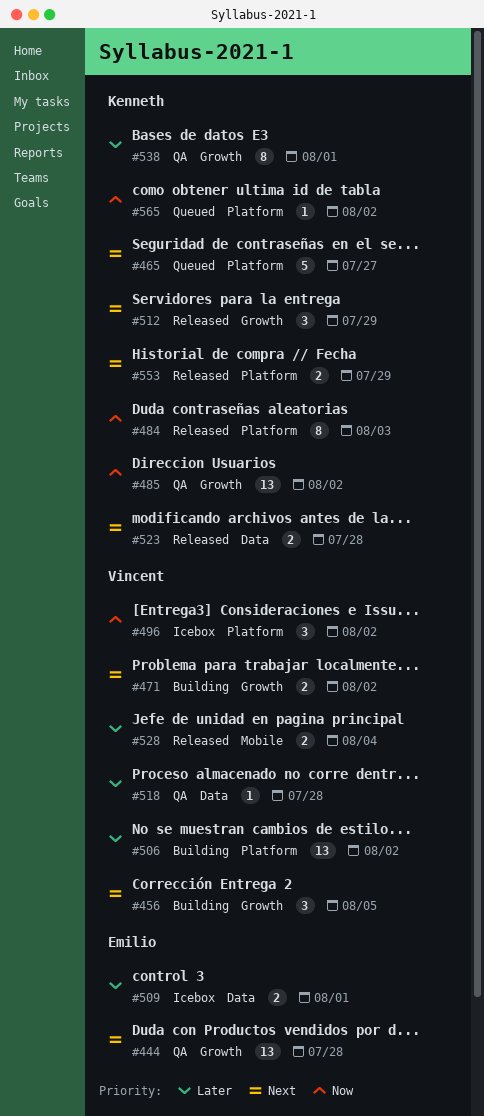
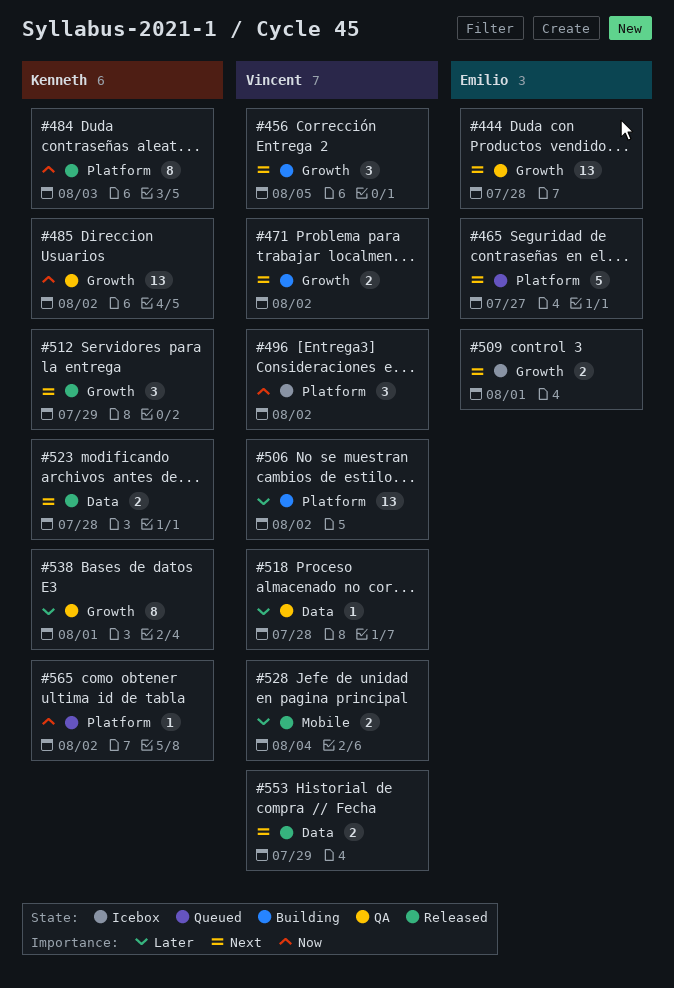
#465, owner: Kenneth -> Emilio
#509, priority: Later -> Next
#509, label: Data -> Growth
#553, owner: Kenneth -> Vincent
#553, label: Platform -> Data

